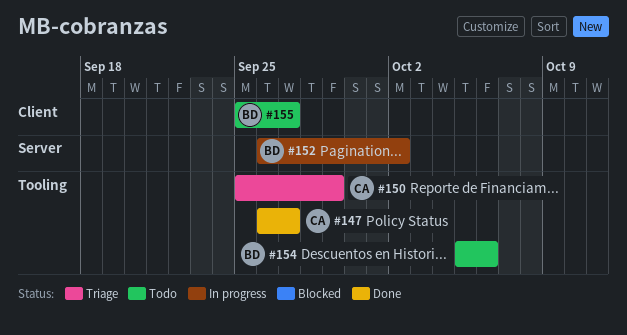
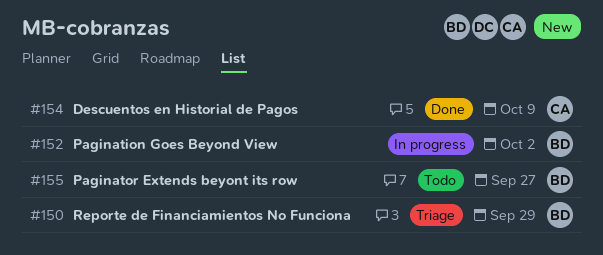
#147: present -> none
#150, owner: CA -> BD
#154, status: Todo -> Done
#154, owner: BD -> CA
#154, due: Oct 6 -> Oct 9

